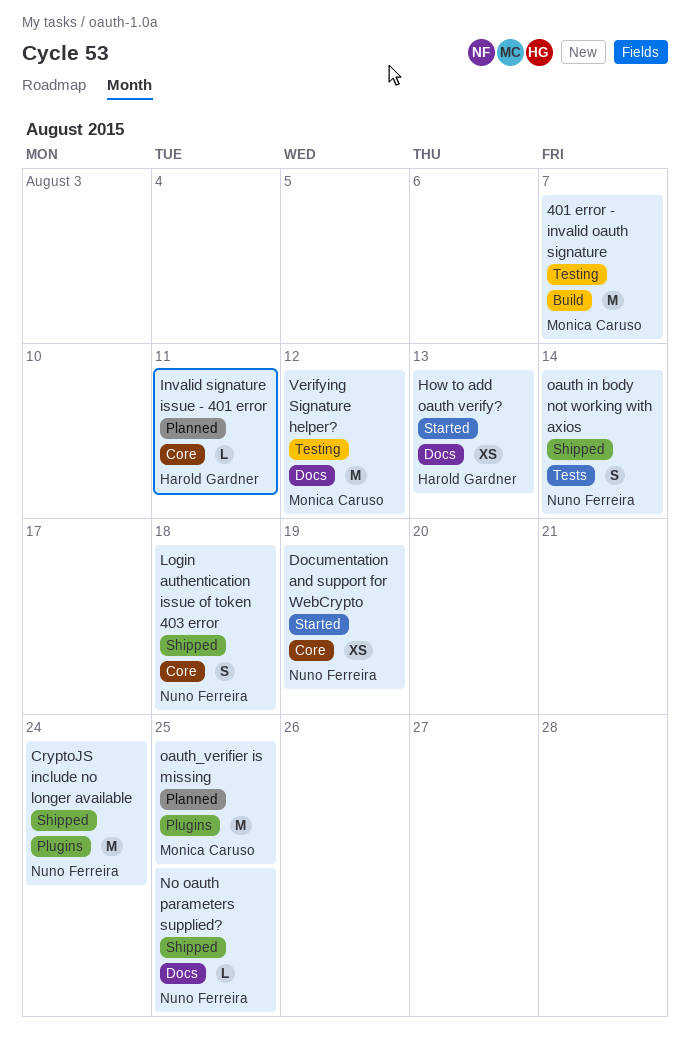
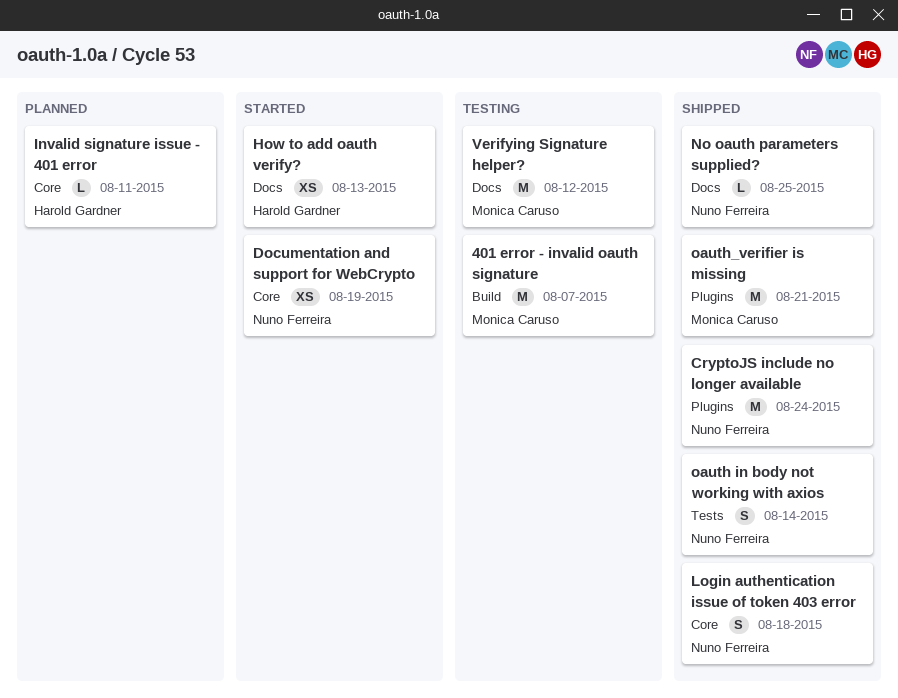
oauth_verifier is missing, status: Planned -> Shipped
oauth_verifier is missing, due: Aug 25 -> Aug 21

